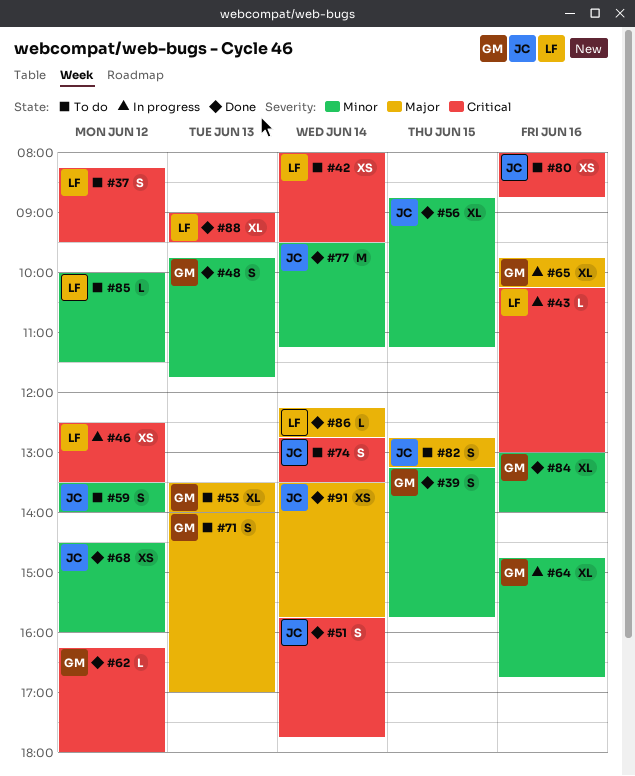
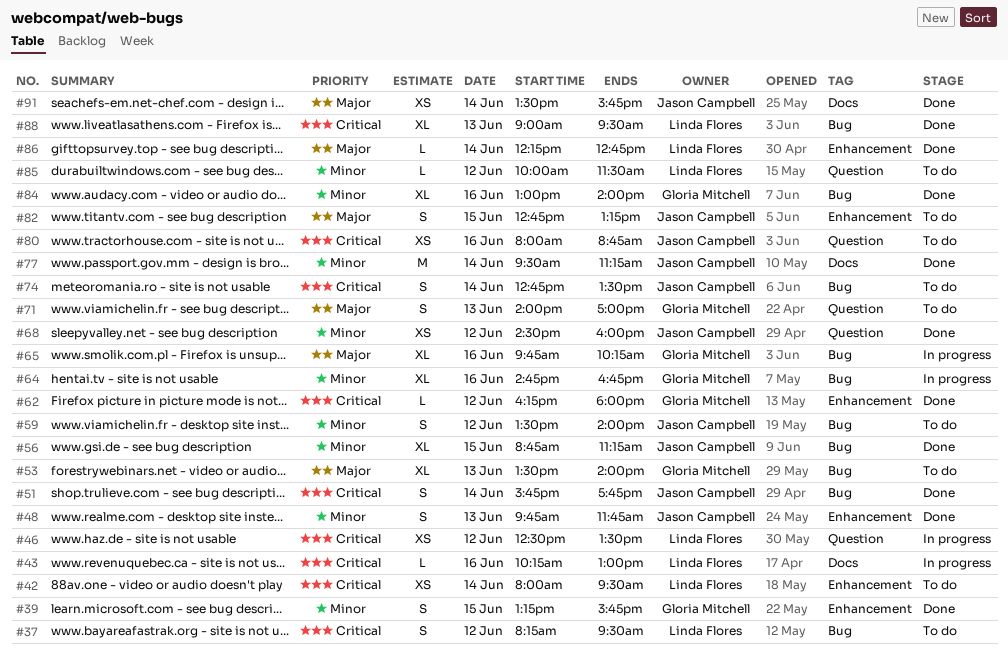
#48, owner: Gloria Mitchell -> Jason Campbell

